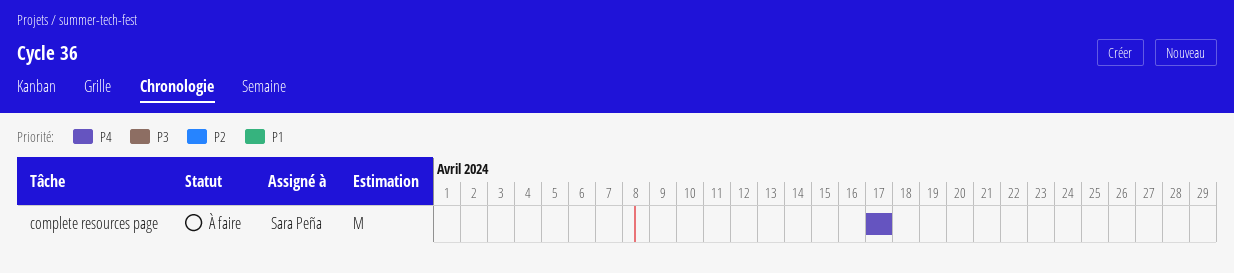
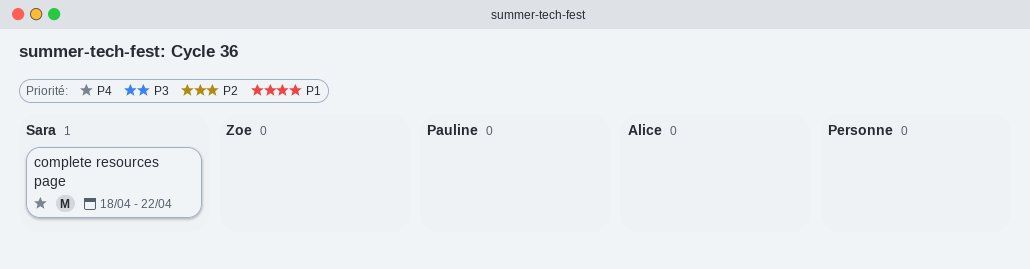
complete resources page, start: Apr 17 -> Apr 18
complete resources page, due: Apr 17 -> Apr 22

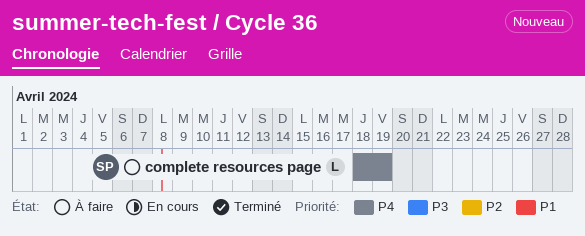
complete resources page, estimate: M -> L
complete resources page, due: Apr 22 -> Apr 19

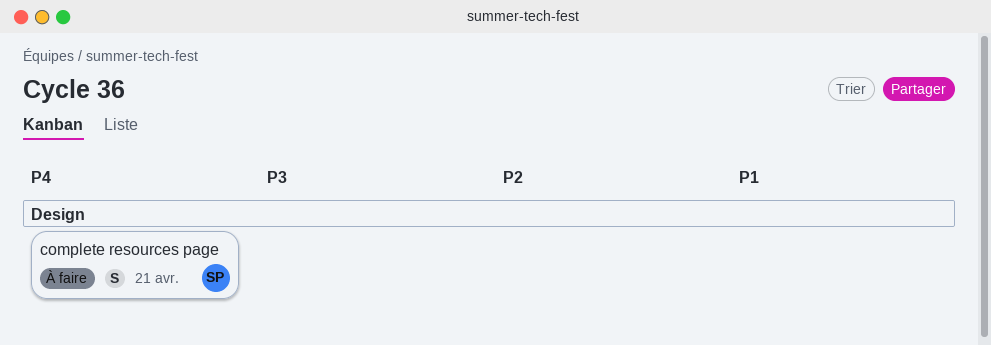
complete resources page, estimate: L -> S
complete resources page, due: Apr 19 -> Apr 21

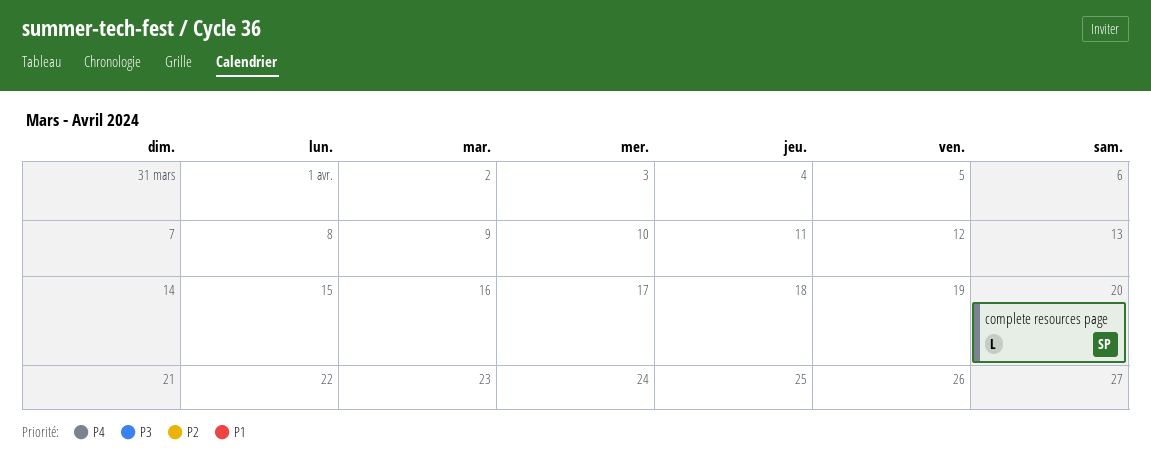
complete resources page, estimate: S -> L
complete resources page, due: Apr 21 -> Apr 20

